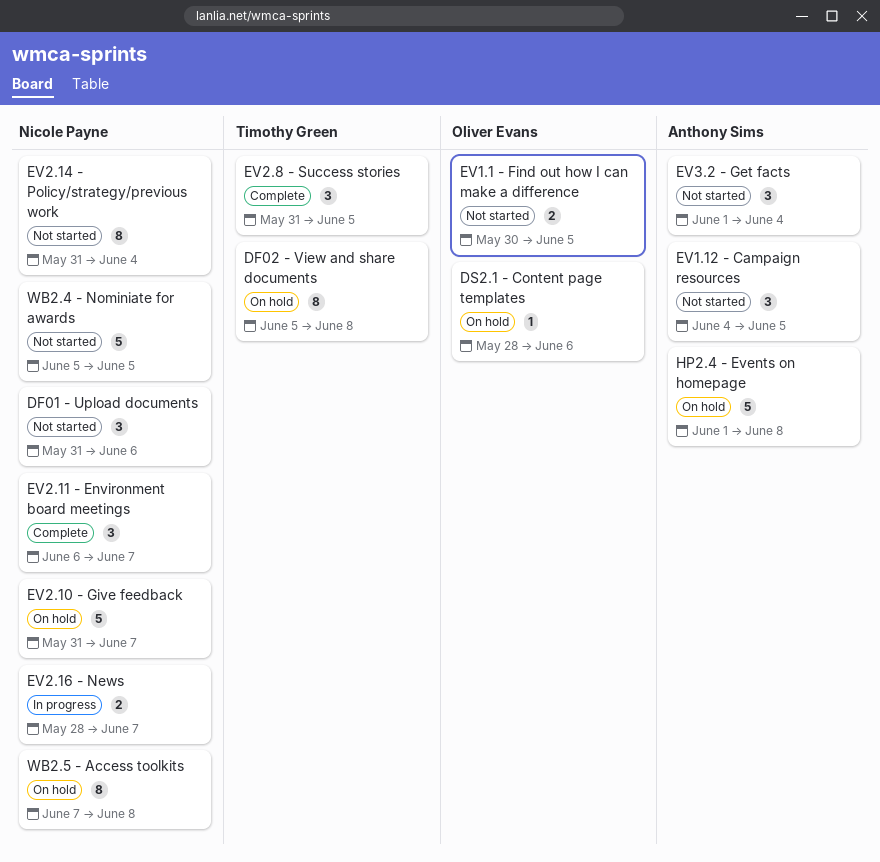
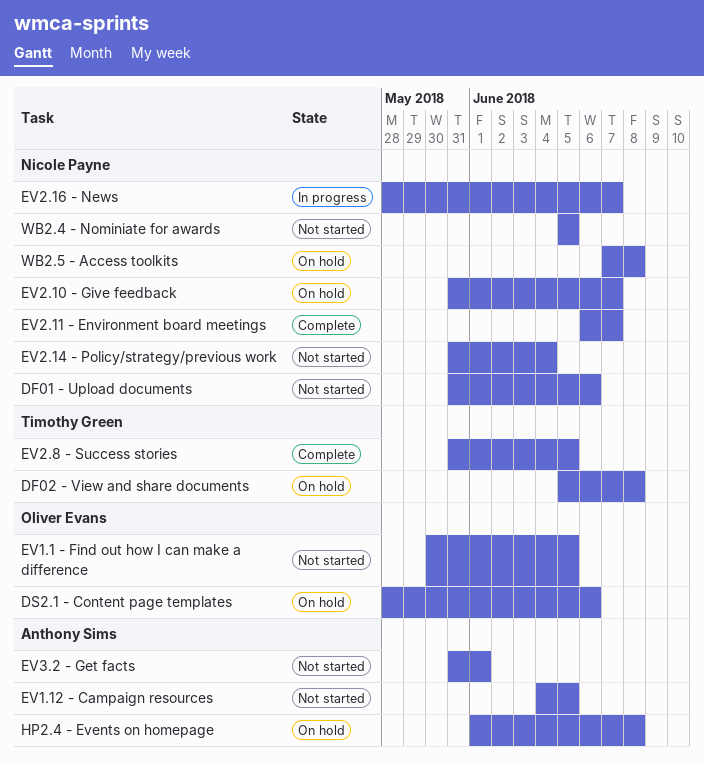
EV3.2 - Get facts, start: Jun 1 -> May 31
EV3.2 - Get facts, due: Jun 4 -> Jun 1

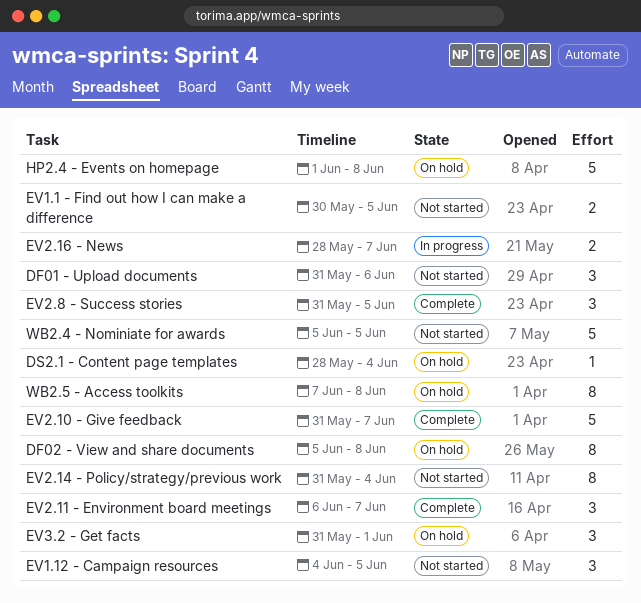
DS2.1 - Content page templates, due: Jun 6 -> Jun 4
EV2.10 - Give feedback, status: On hold -> Complete
EV3.2 - Get facts, status: Not started -> On hold

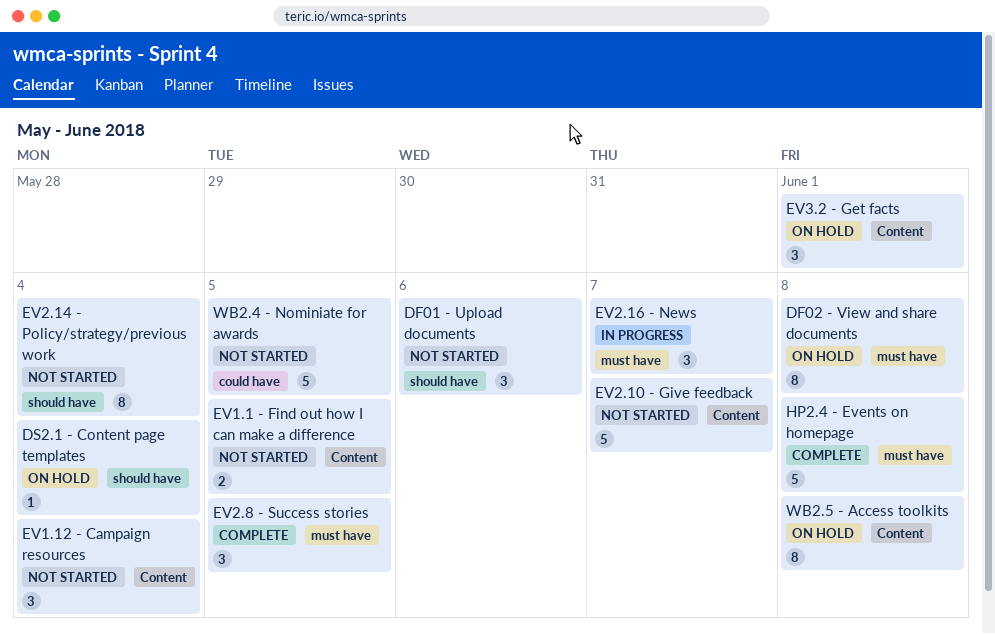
EV1.12 - Campaign resources, due: Jun 5 -> Jun 4
EV2.10 - Give feedback, status: Complete -> Not started
EV2.11 - Environment board meetings: present -> none
EV2.16 - News, estimate: 2 -> 3
HP2.4 - Events on homepage, status: On hold -> Complete

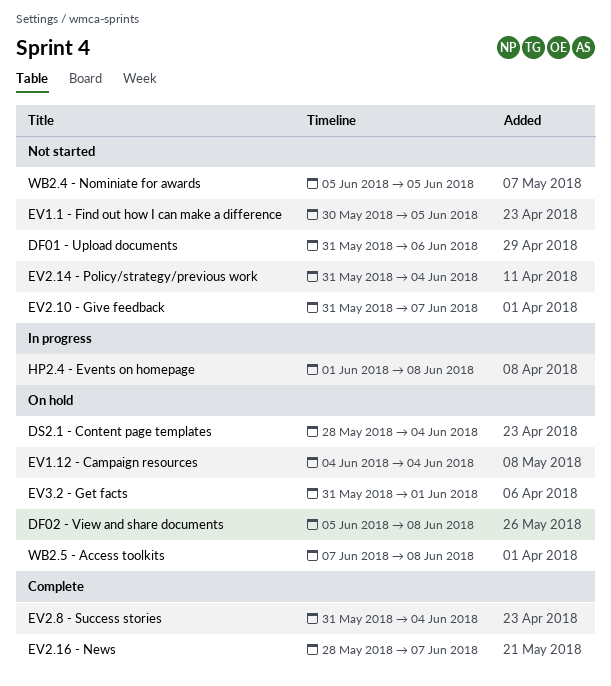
EV1.12 - Campaign resources, status: Not started -> On hold
EV2.16 - News, status: In progress -> Complete
EV2.8 - Success stories, due: Jun 5 -> Jun 4
HP2.4 - Events on homepage, status: Complete -> In progress

